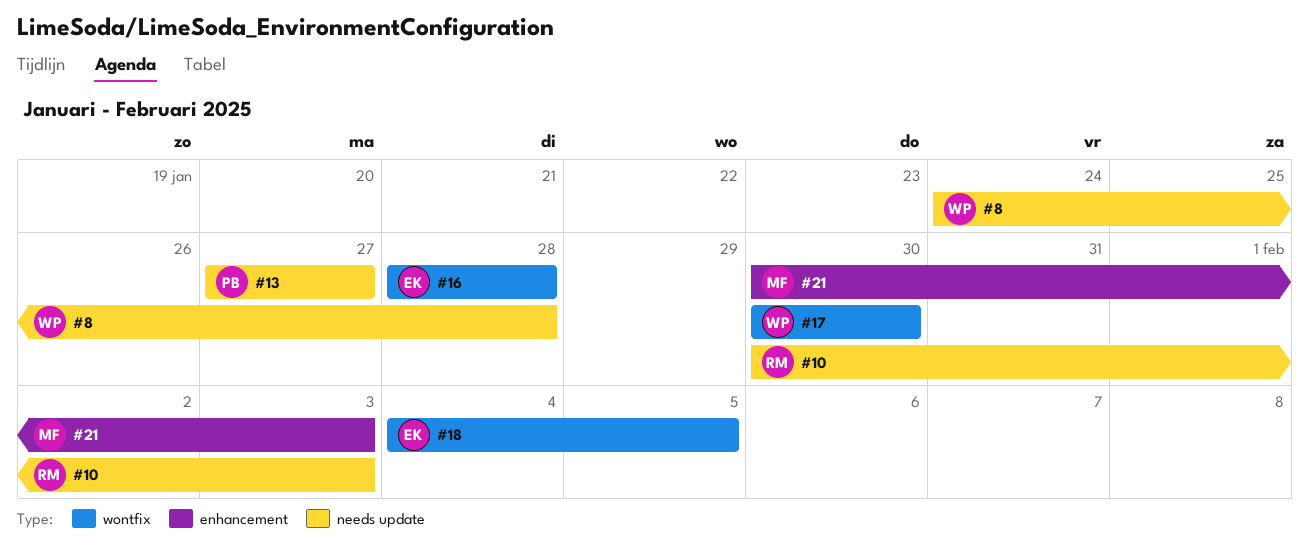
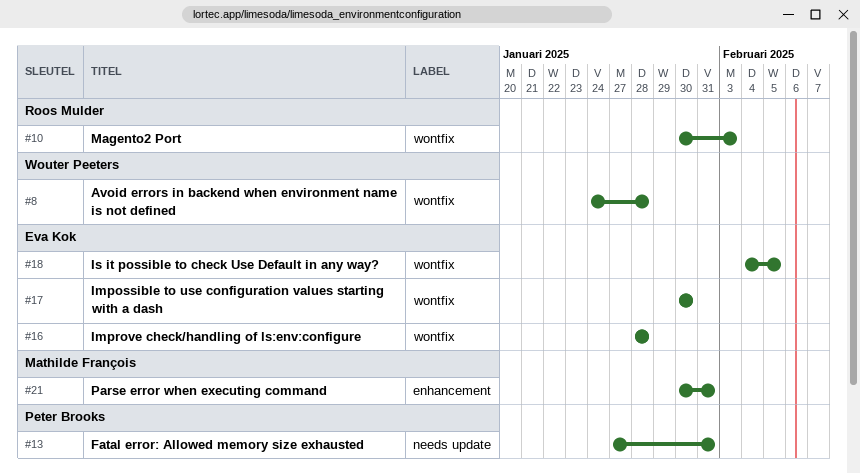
#8, label: needs update -> wontfix
#10, label: needs update -> wontfix
#13, due: Jan 27 -> Jan 31
#17, owner: Wouter Peeters -> Eva Kok
#21, due: Feb 3 -> Jan 31

